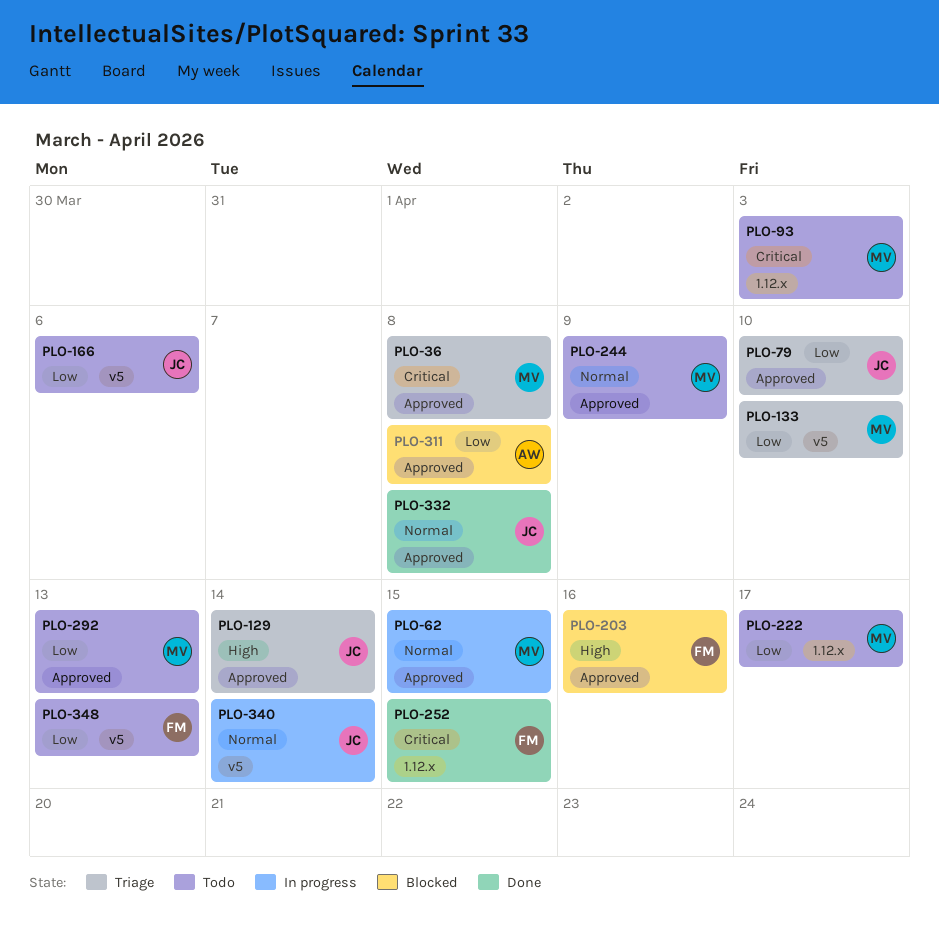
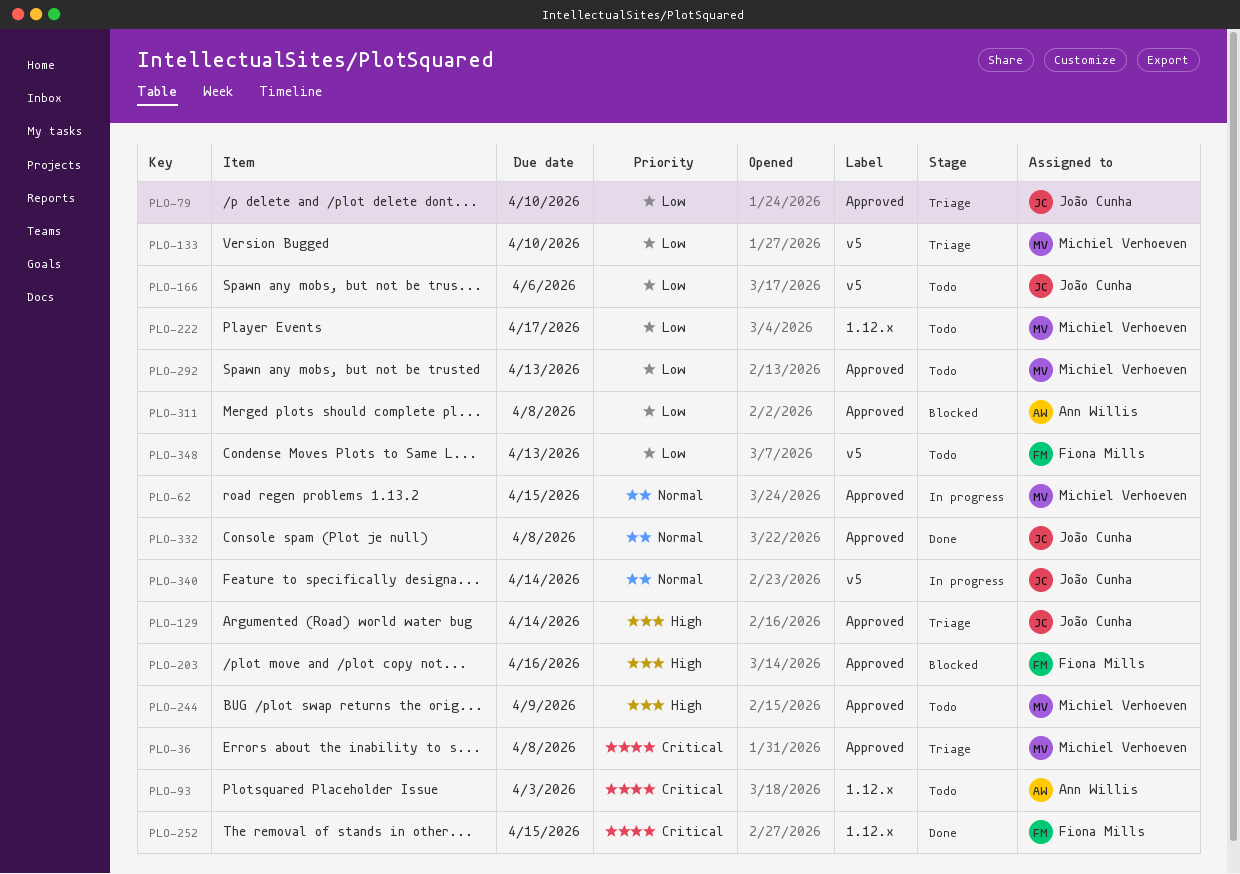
PLO-93, owner: Michiel Verhoeven -> Ann Willis
PLO-244, priority: Normal -> High

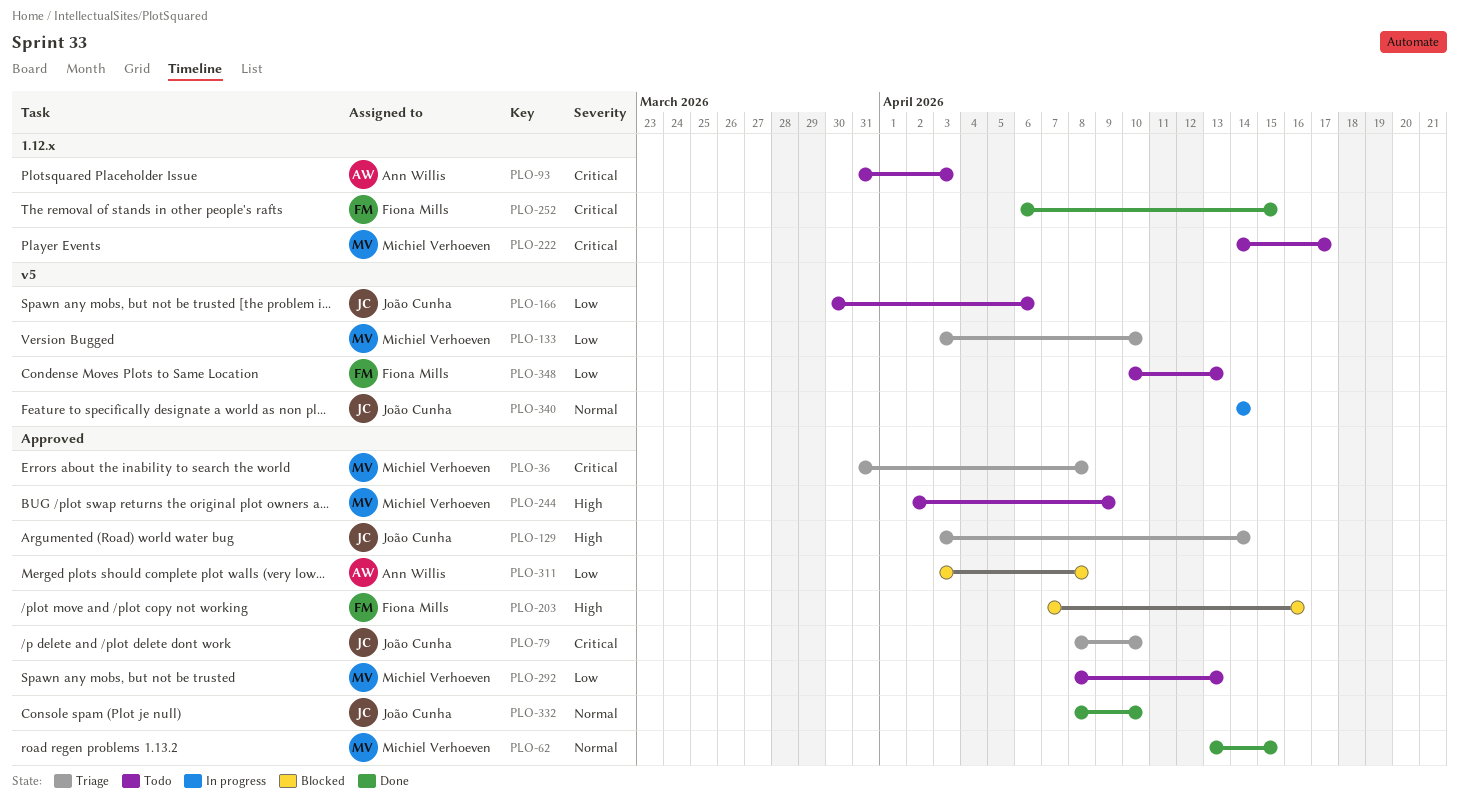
PLO-62, status: In progress -> Done
PLO-79, priority: Low -> Critical
PLO-222, priority: Low -> Critical
PLO-332, due: Apr 8 -> Apr 10

